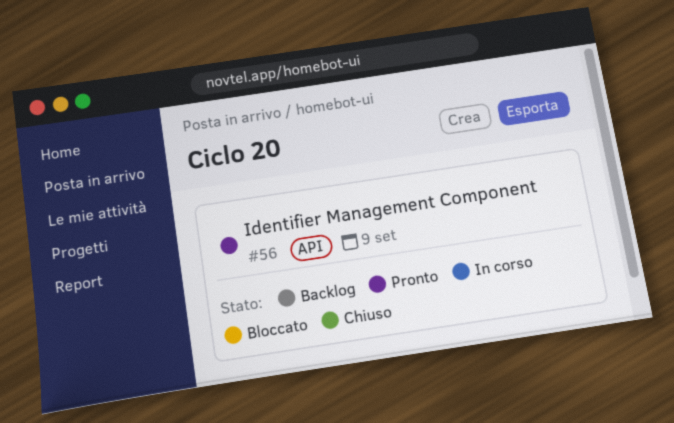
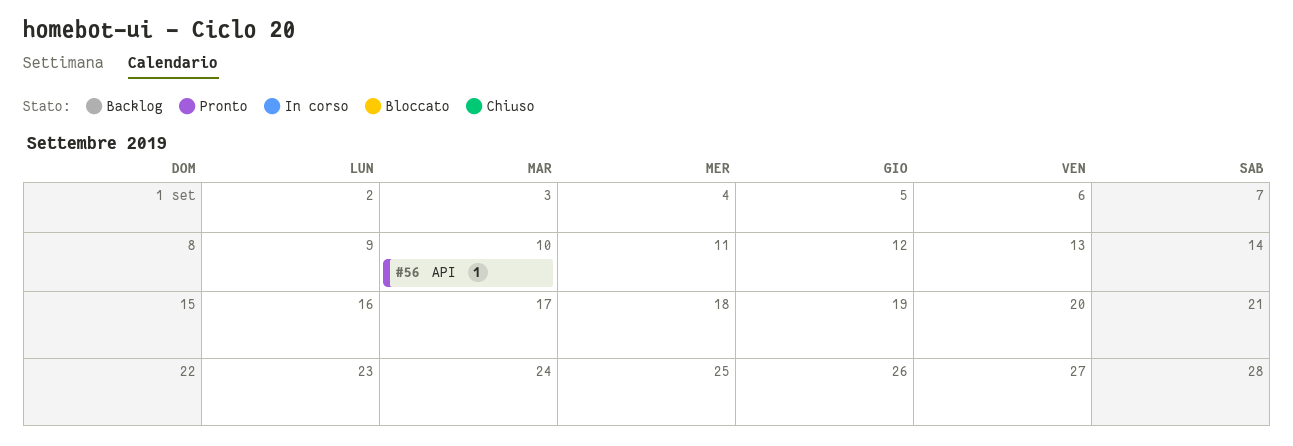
#56, due: Sep 9 -> Sep 10

